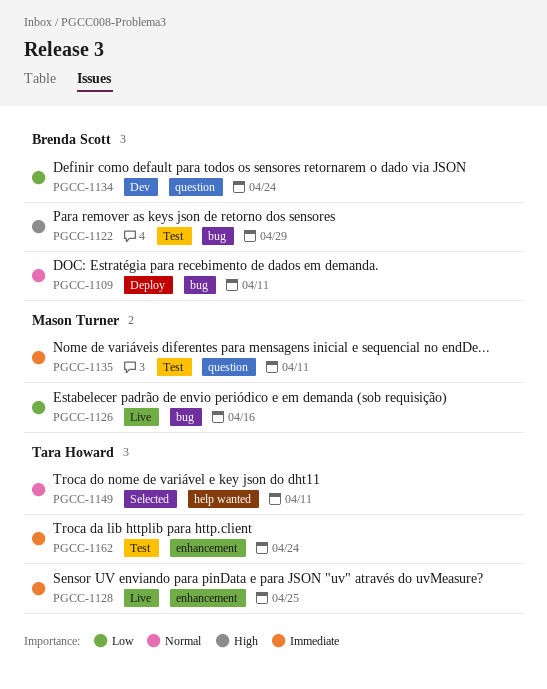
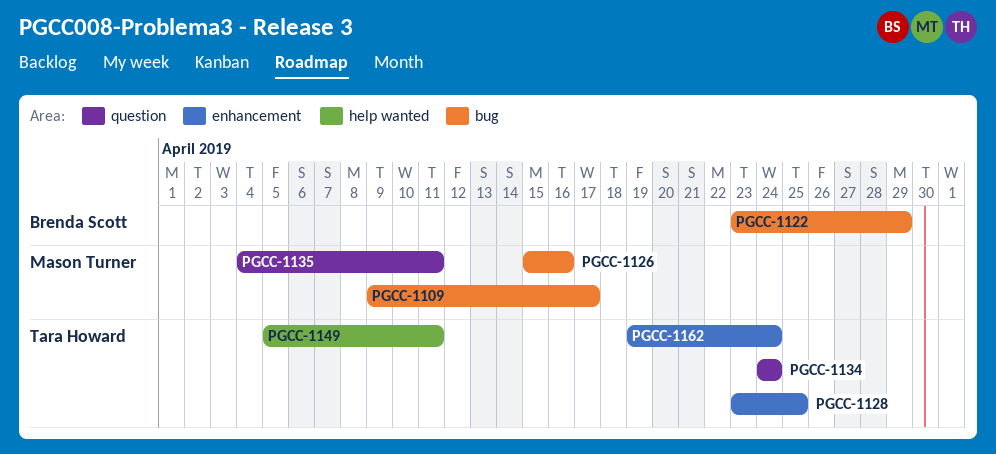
PGCC-1109, owner: Brenda Scott -> Mason Turner
PGCC-1109, due: Apr 11 -> Apr 17
PGCC-1134, owner: Brenda Scott -> Tara Howard

